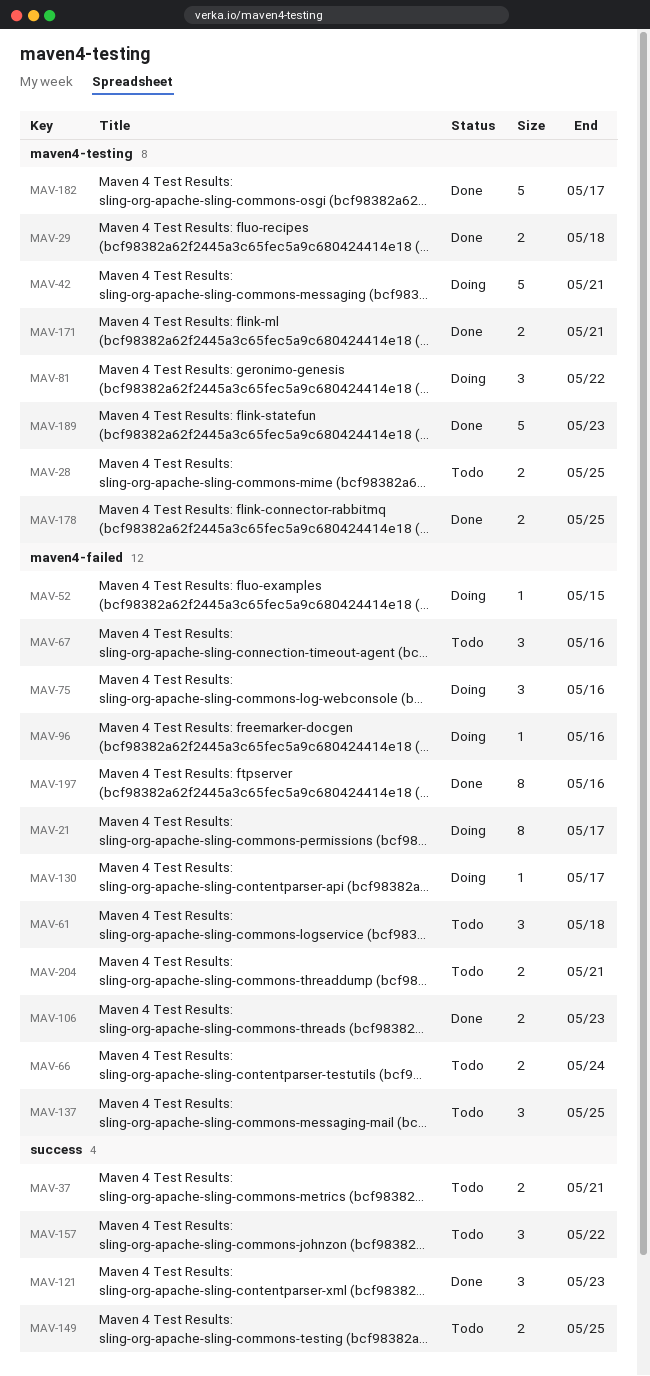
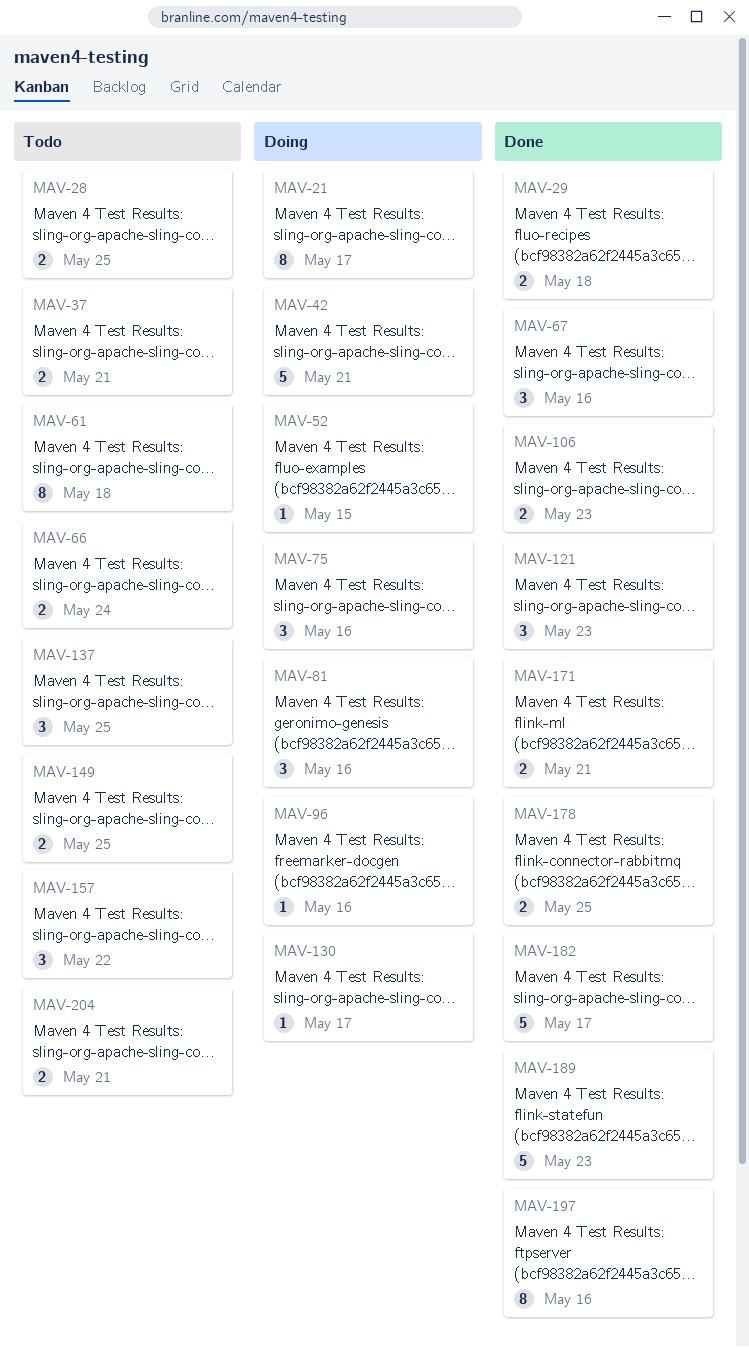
MAV-61, estimate: 3 -> 8
MAV-67, status: Todo -> Done
MAV-81, due: May 22 -> May 16

